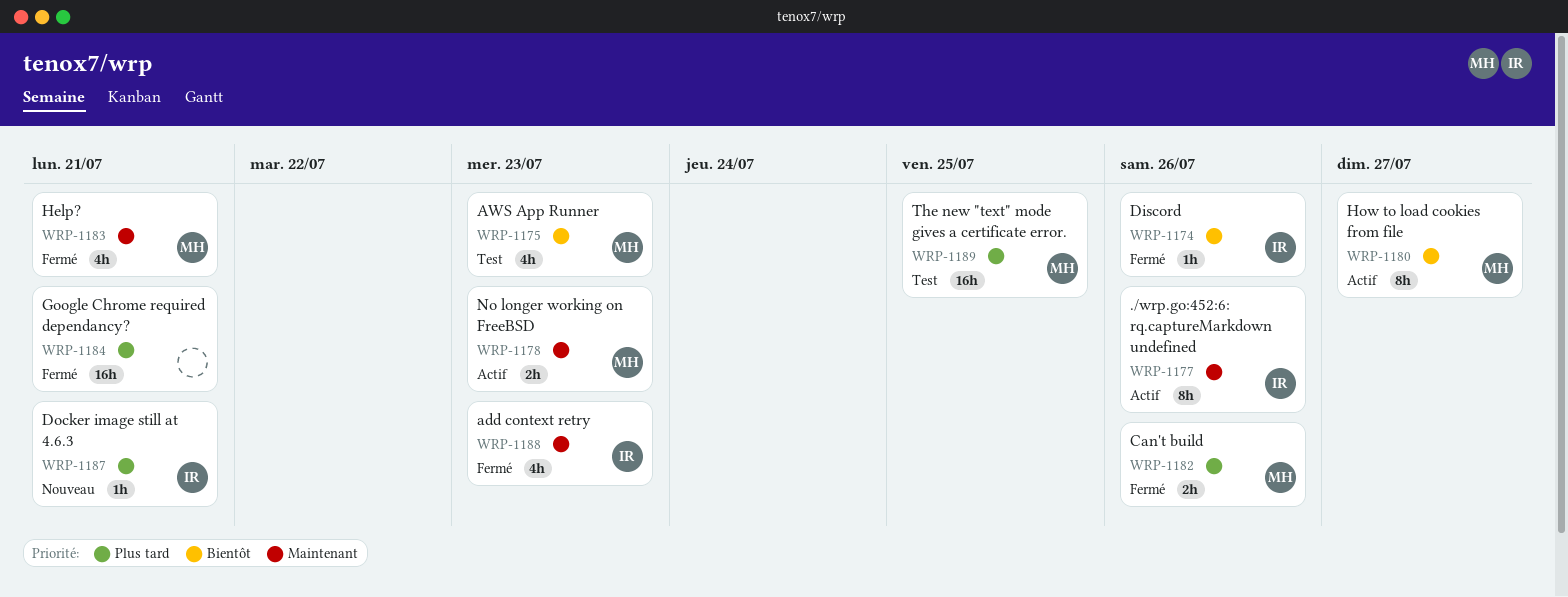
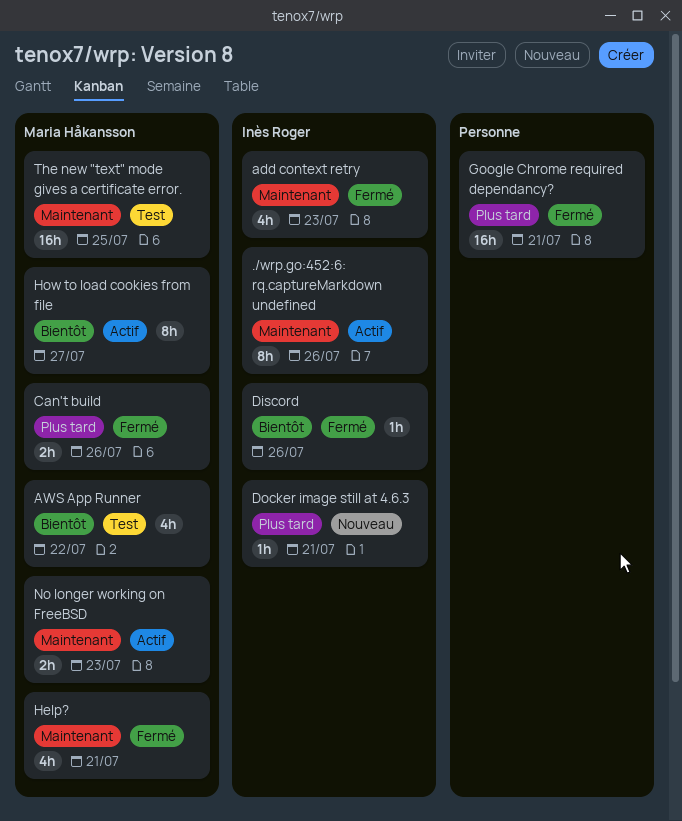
AWS App Runner, due: Jul 23 -> Jul 22
The new "text" mode gives a certificate error., priority: Plus tard -> Maintenant

